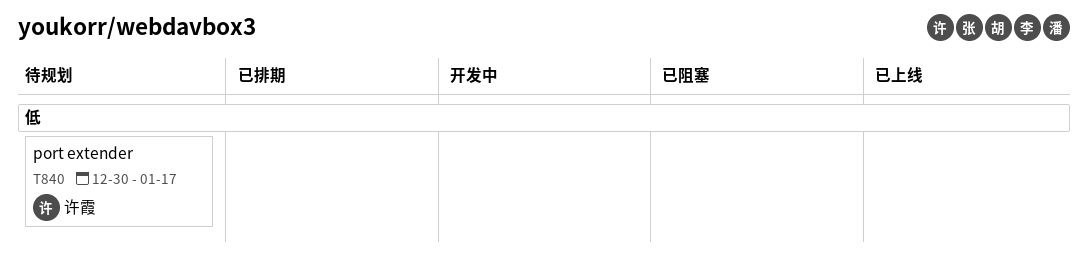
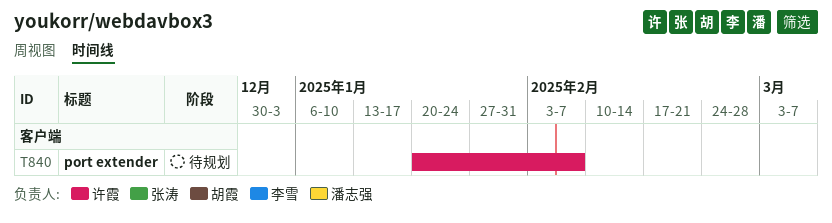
T840, start: Dec 30 -> Jan 20
T840, due: Jan 17 -> Feb 7

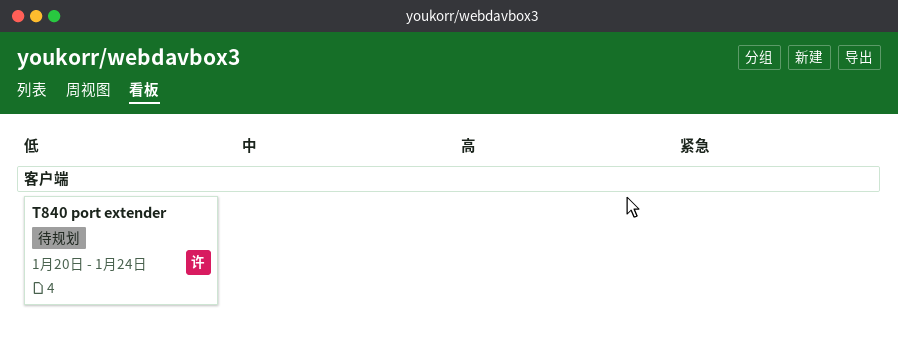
T840, due: Feb 7 -> Jan 24

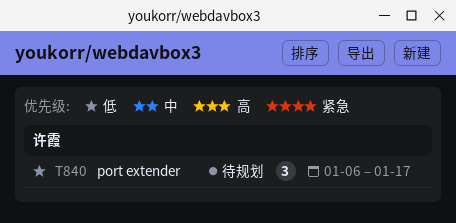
T840, start: Jan 20 -> Jan 6
T840, due: Jan 24 -> Jan 17

